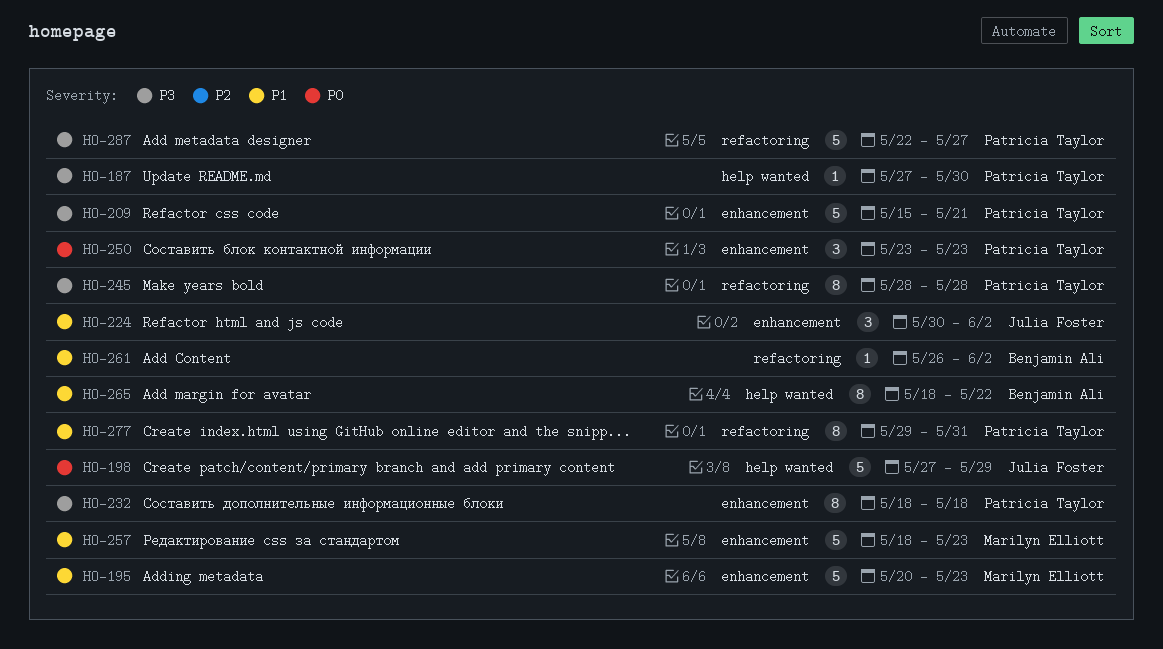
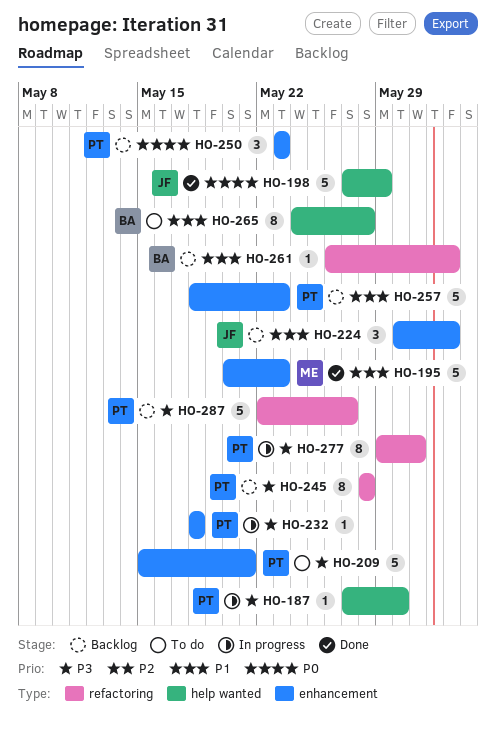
HO-232, estimate: 8 -> 1
HO-257, owner: Marilyn Elliott -> Patricia Taylor
HO-265, start: May 18 -> May 24
HO-265, due: May 22 -> May 28
HO-277, priority: P1 -> P3

